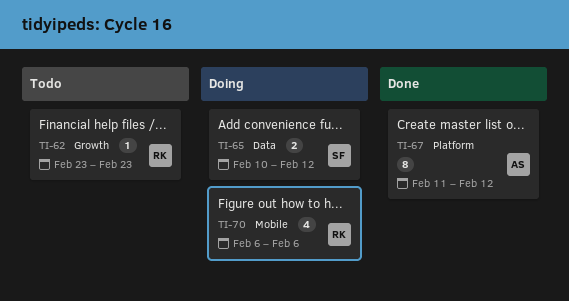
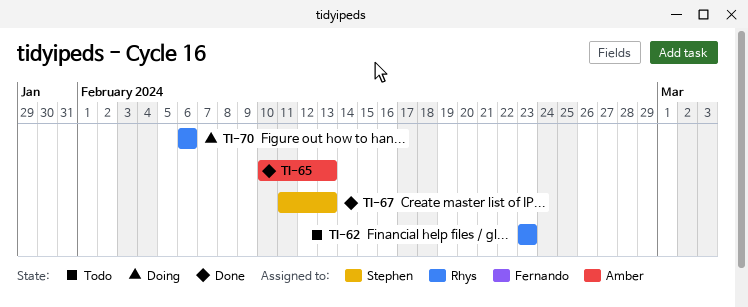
TI-65, status: Doing -> Done
TI-65, owner: Stephen -> Amber
TI-65, due: Feb 12 -> Feb 13
TI-67, owner: Amber -> Stephen
TI-67, due: Feb 12 -> Feb 13

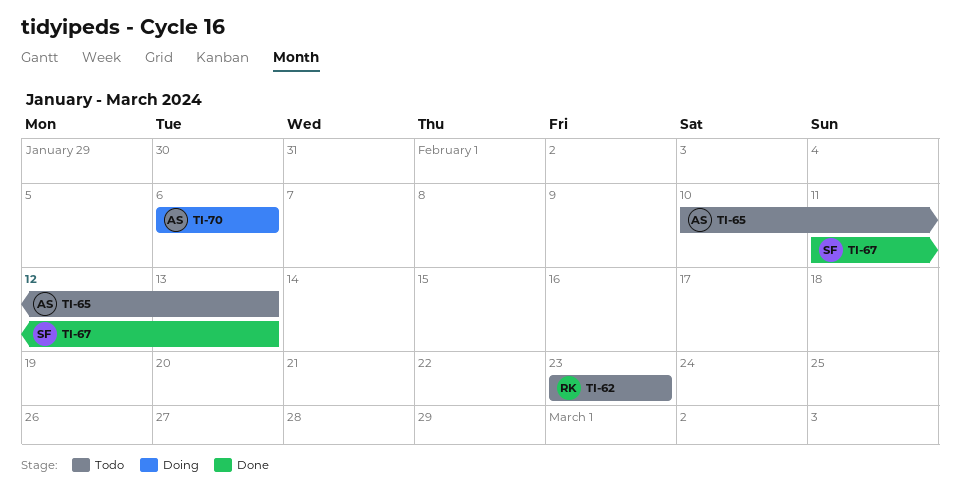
TI-65, status: Done -> Todo
TI-70, owner: Rhys -> Amber

